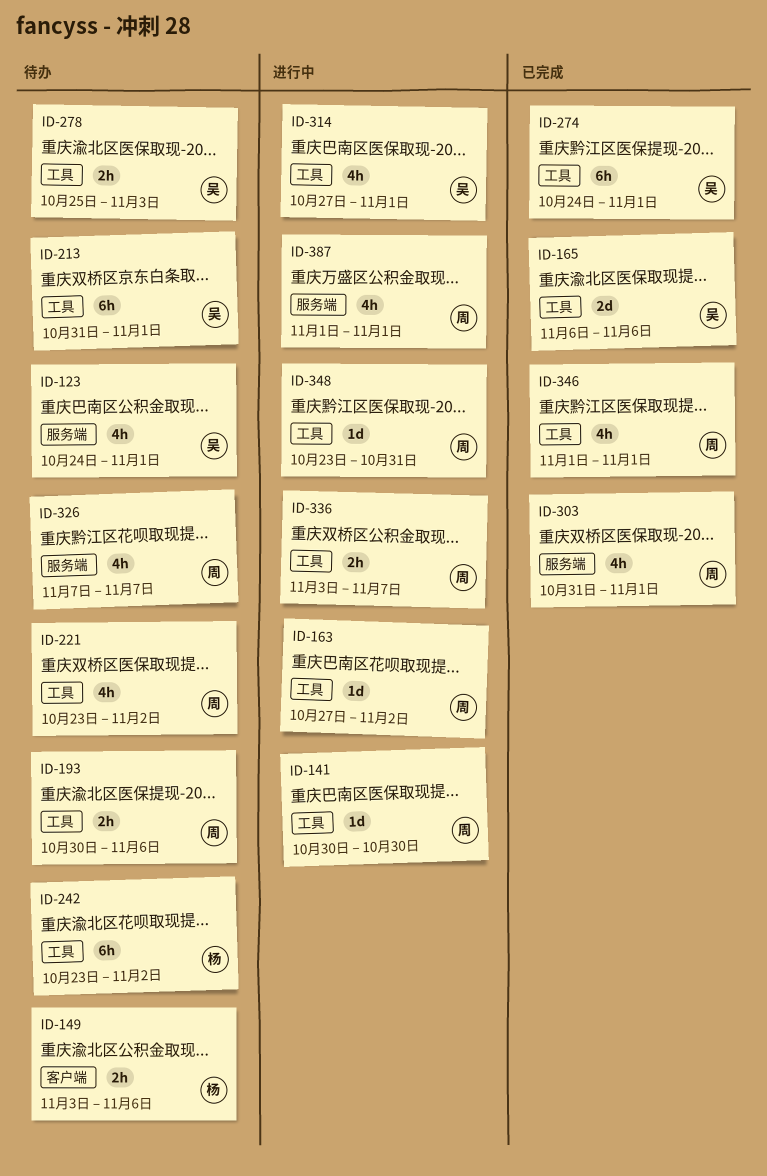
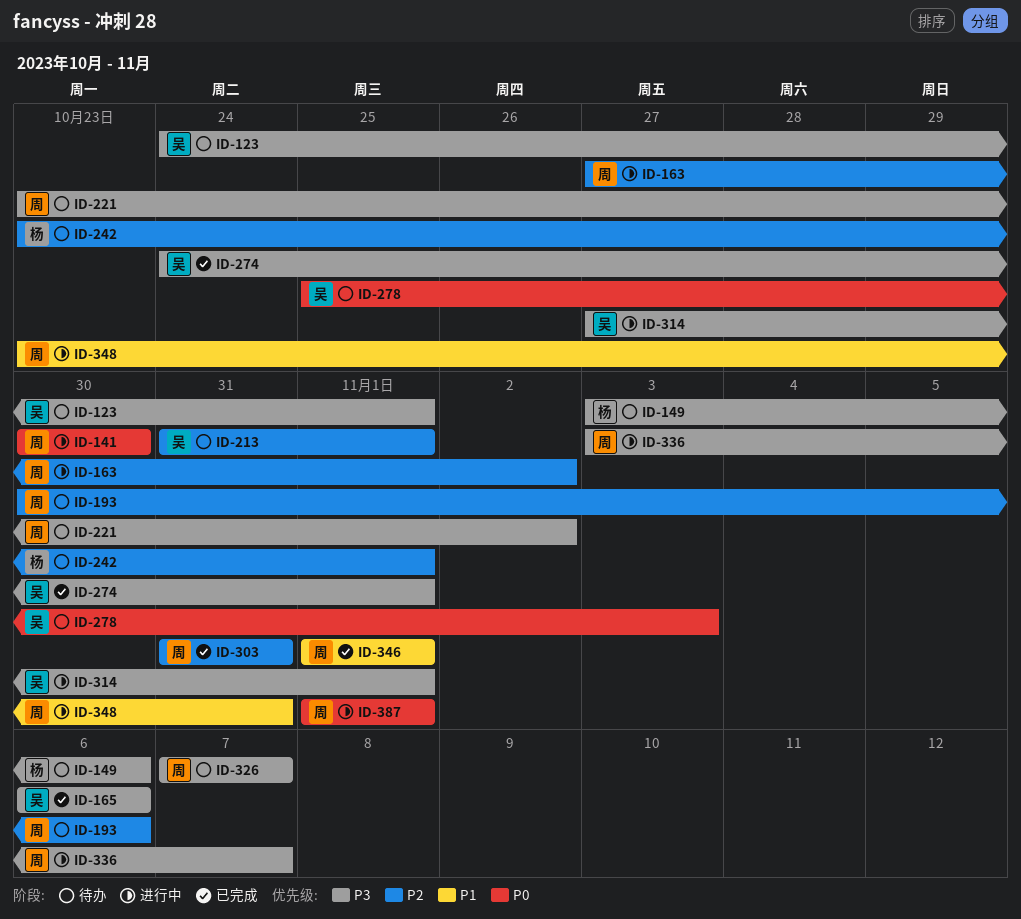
ID-242, due: Nov 2 -> Nov 1
ID-303, due: Nov 1 -> Oct 31

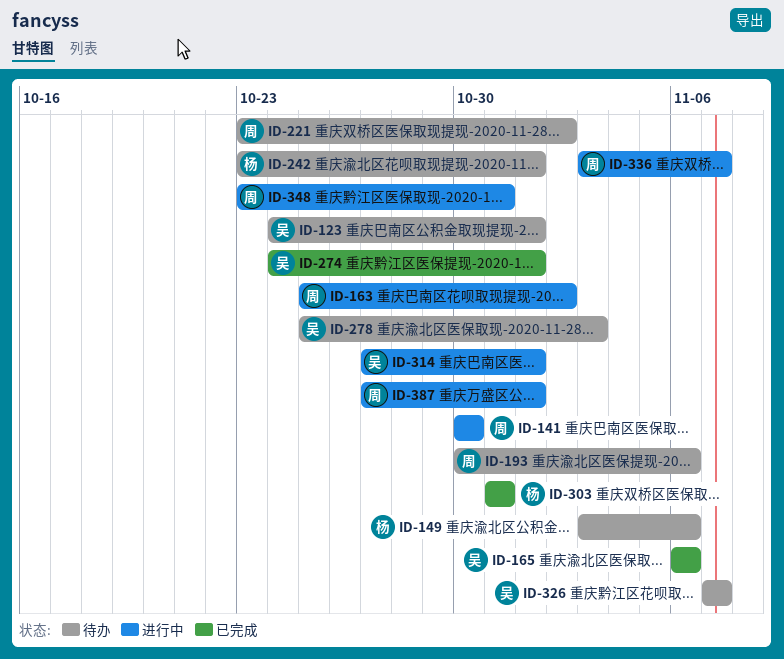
ID-163, start: Oct 27 -> Oct 25
ID-213: present -> none
ID-303, owner: 周 -> 杨
ID-326, owner: 周 -> 吴
ID-346: present -> none
ID-387, start: Nov 1 -> Oct 27

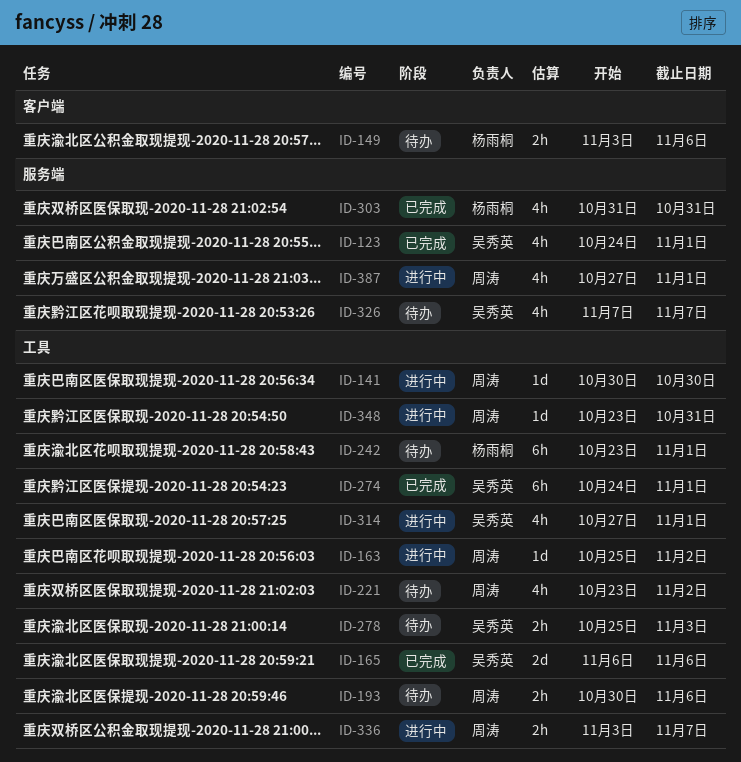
ID-123, status: 待办 -> 已完成

